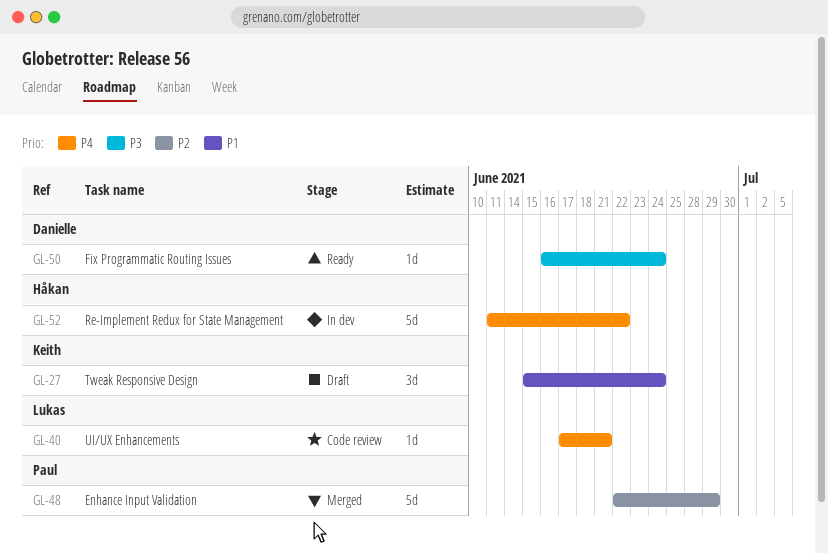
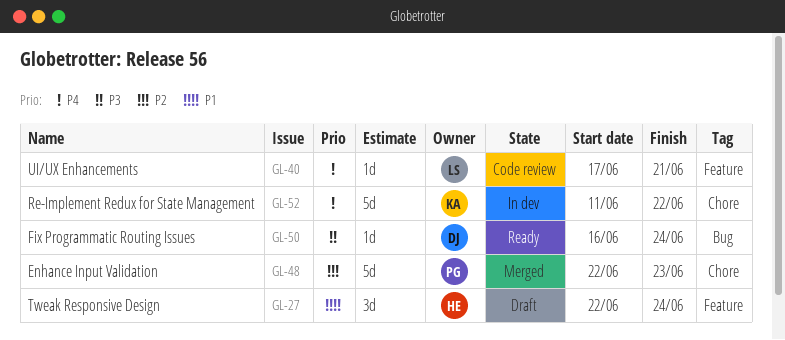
GL-27, owner: Keith -> Håkan
GL-27, start: Jun 15 -> Jun 22
GL-48, due: Jun 29 -> Jun 23
GL-52, owner: Håkan -> Keith

